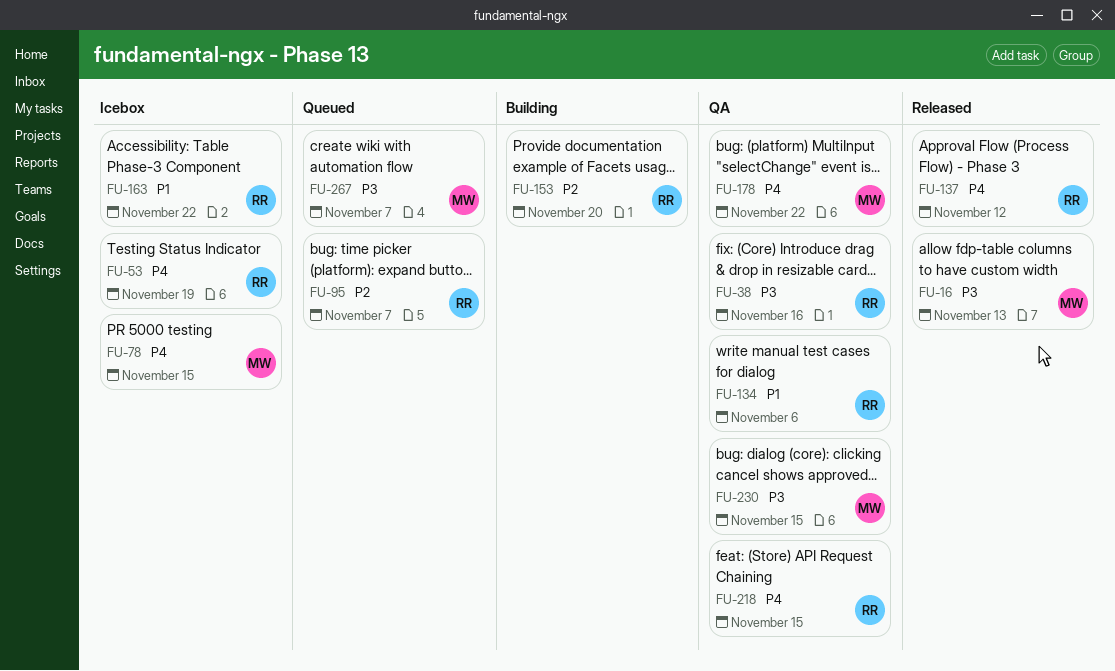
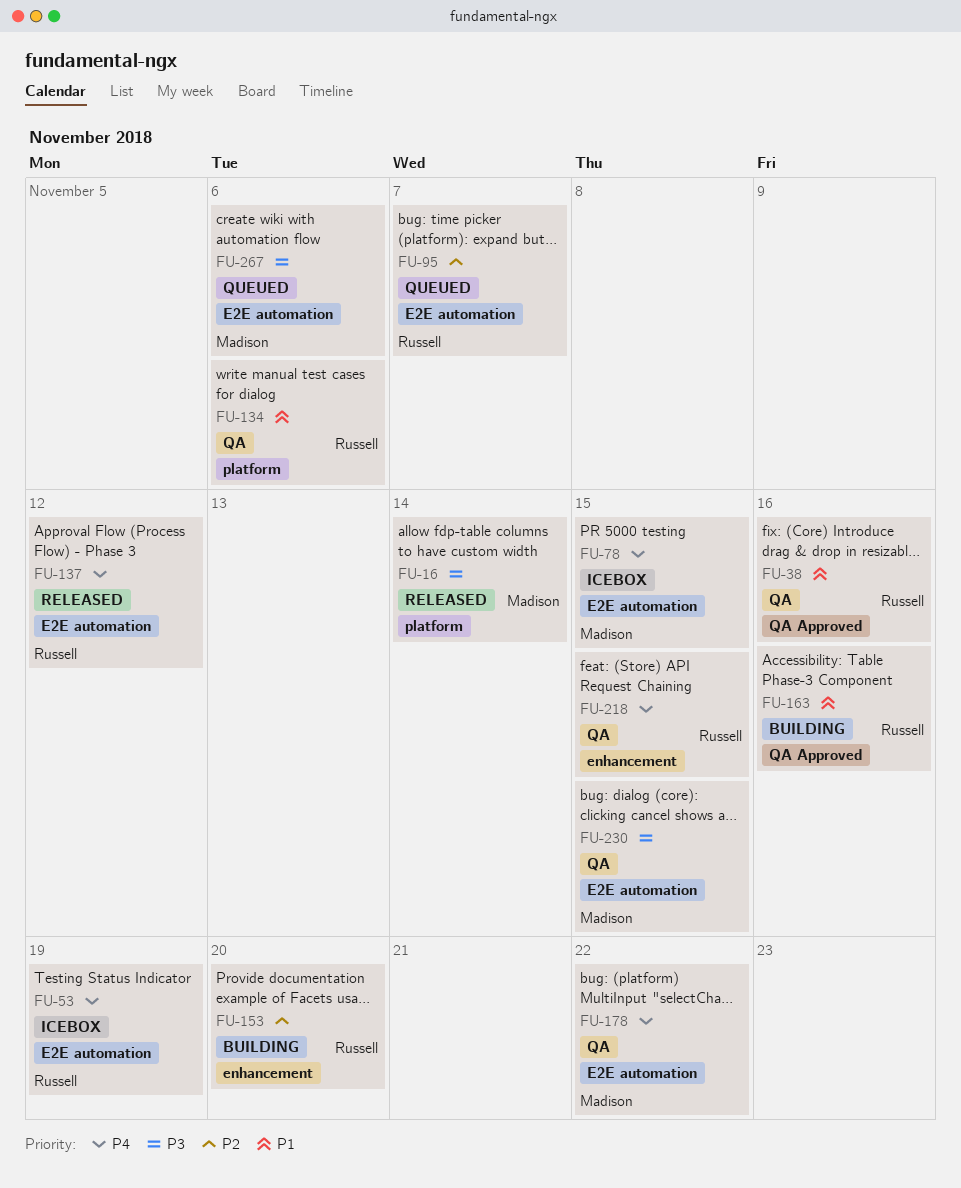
FU-16, due: Nov 13 -> Nov 14
FU-38, priority: P3 -> P1
FU-163, status: Icebox -> Building
FU-163, due: Nov 22 -> Nov 16
FU-267, due: Nov 7 -> Nov 6

